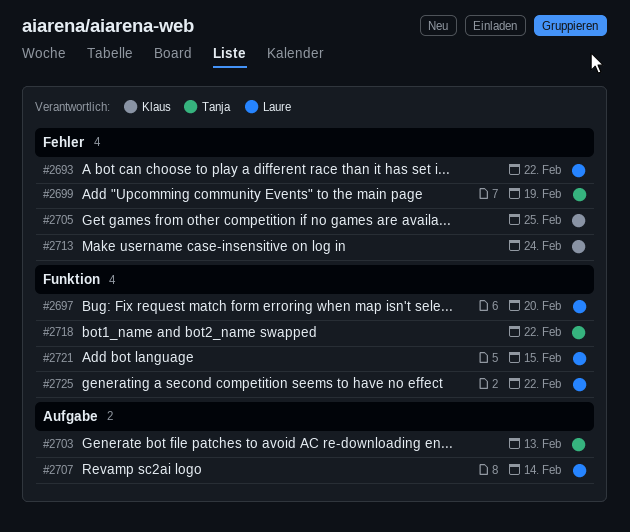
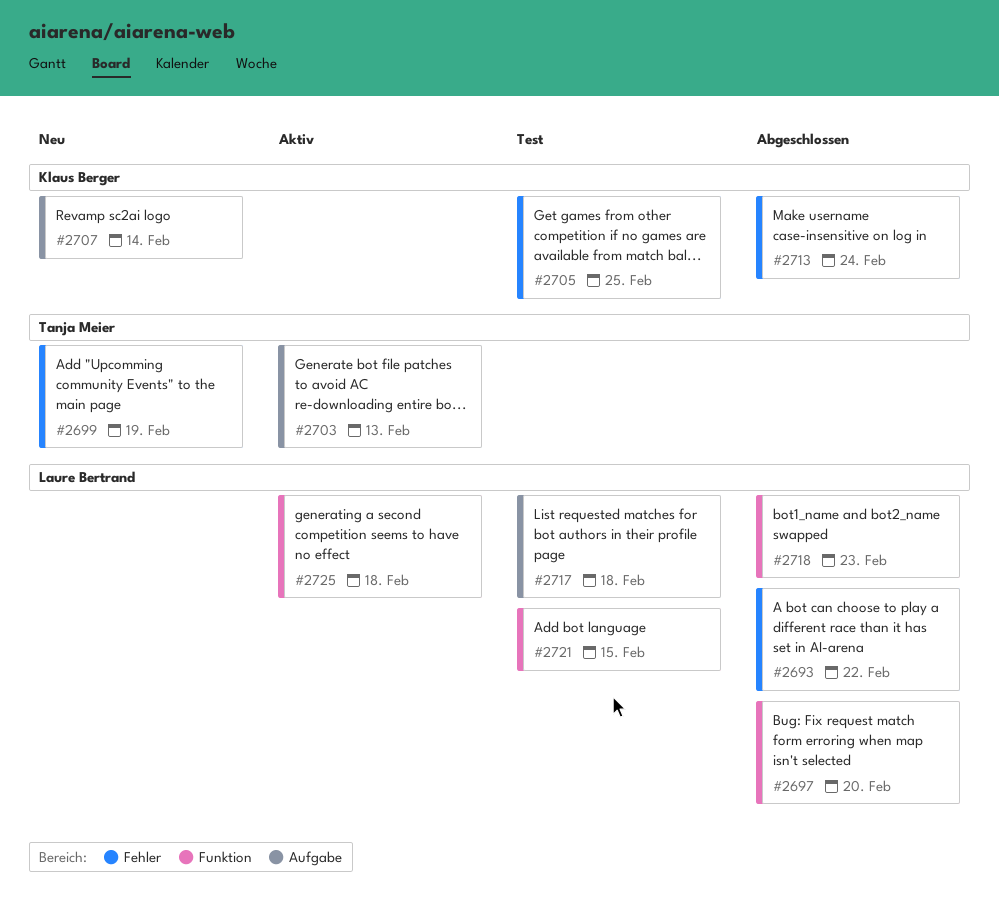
#2707, owner: Laure Bertrand -> Klaus Berger
#2717: none -> present
#2718, owner: Tanja Meier -> Laure Bertrand
#2718, due: Feb 22 -> Feb 23
#2725, due: Feb 22 -> Feb 18

